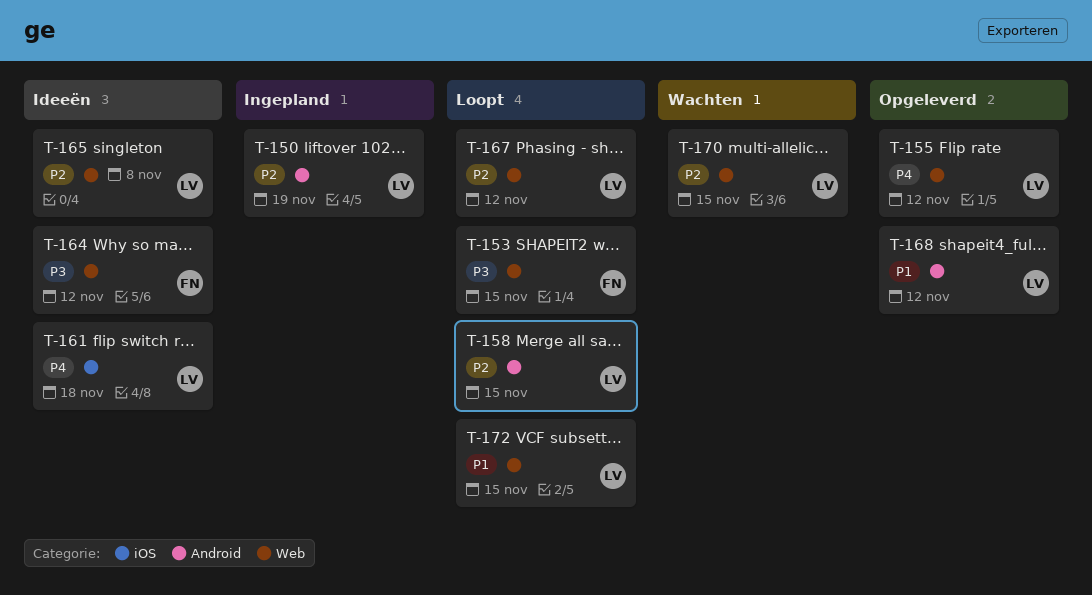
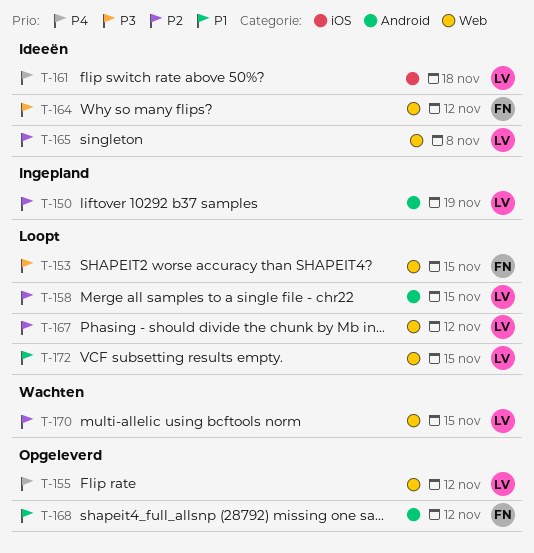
T-168, owner: LV -> FN

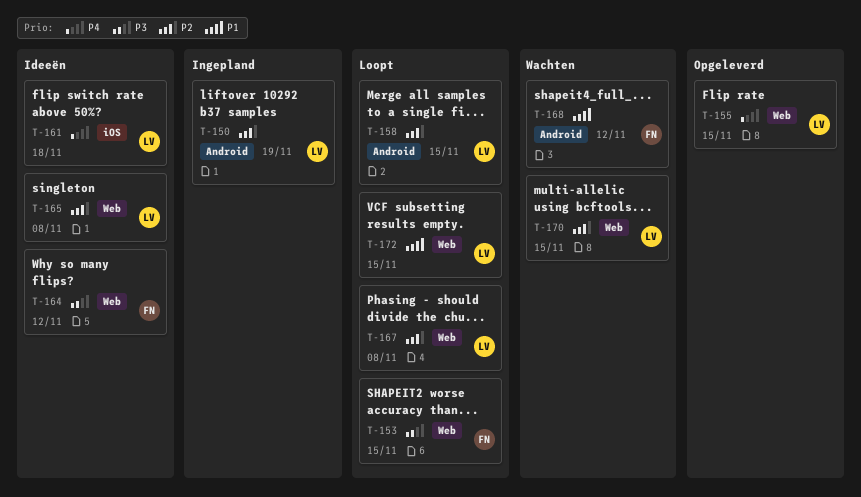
T-155, due: Nov 12 -> Nov 15
T-167, due: Nov 12 -> Nov 8
T-168, status: Opgeleverd -> Wachten

